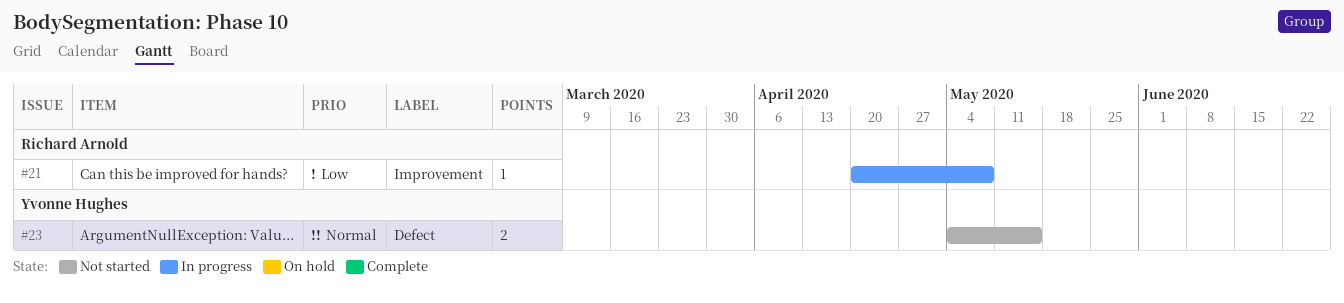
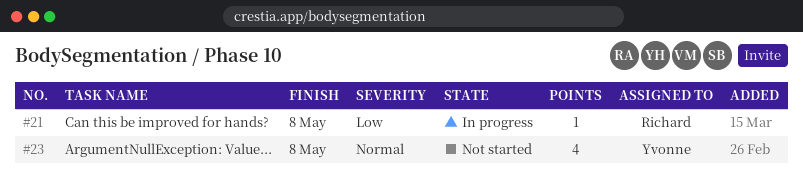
#23, estimate: 2 -> 4
#23, due: May 15 -> May 8

